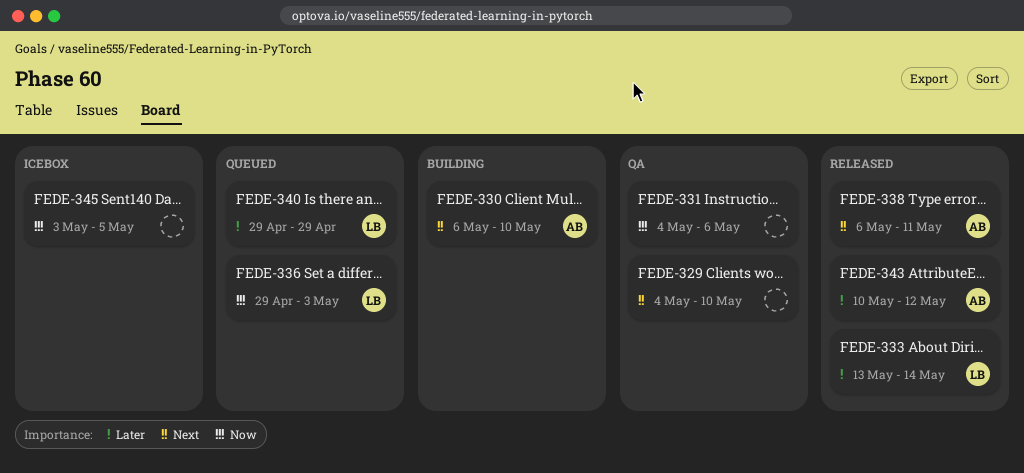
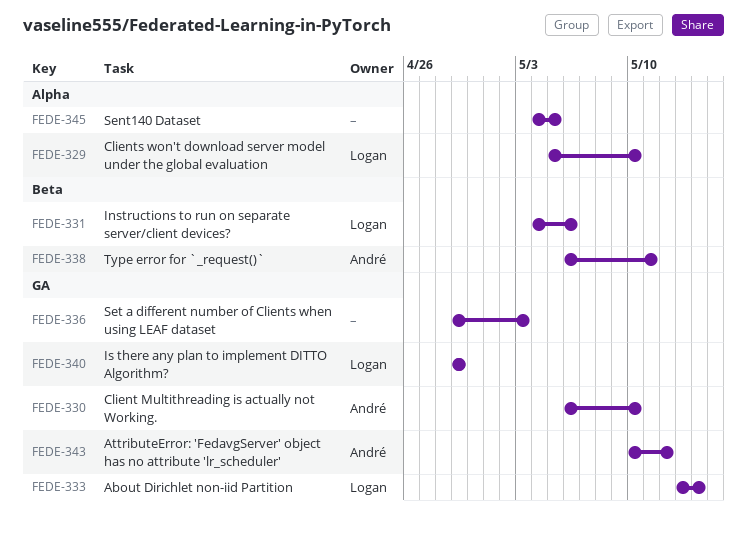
FEDE-329, owner: none -> Logan
FEDE-329, start: May 4 -> May 5
FEDE-331, owner: none -> Logan
FEDE-336, owner: Logan -> none
FEDE-345, start: May 3 -> May 4

